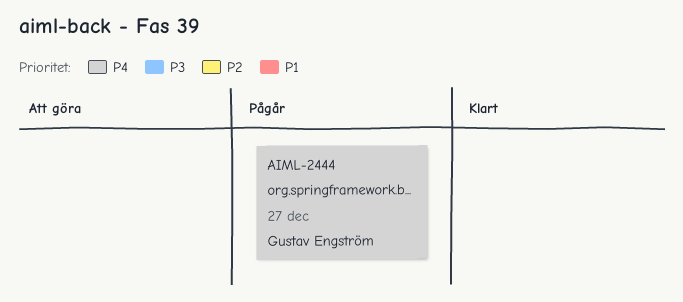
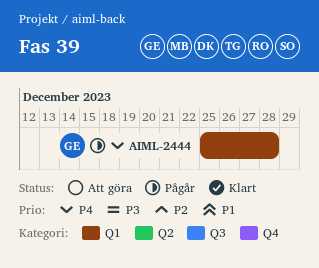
AIML-2444, due: Dec 27 -> Dec 28

